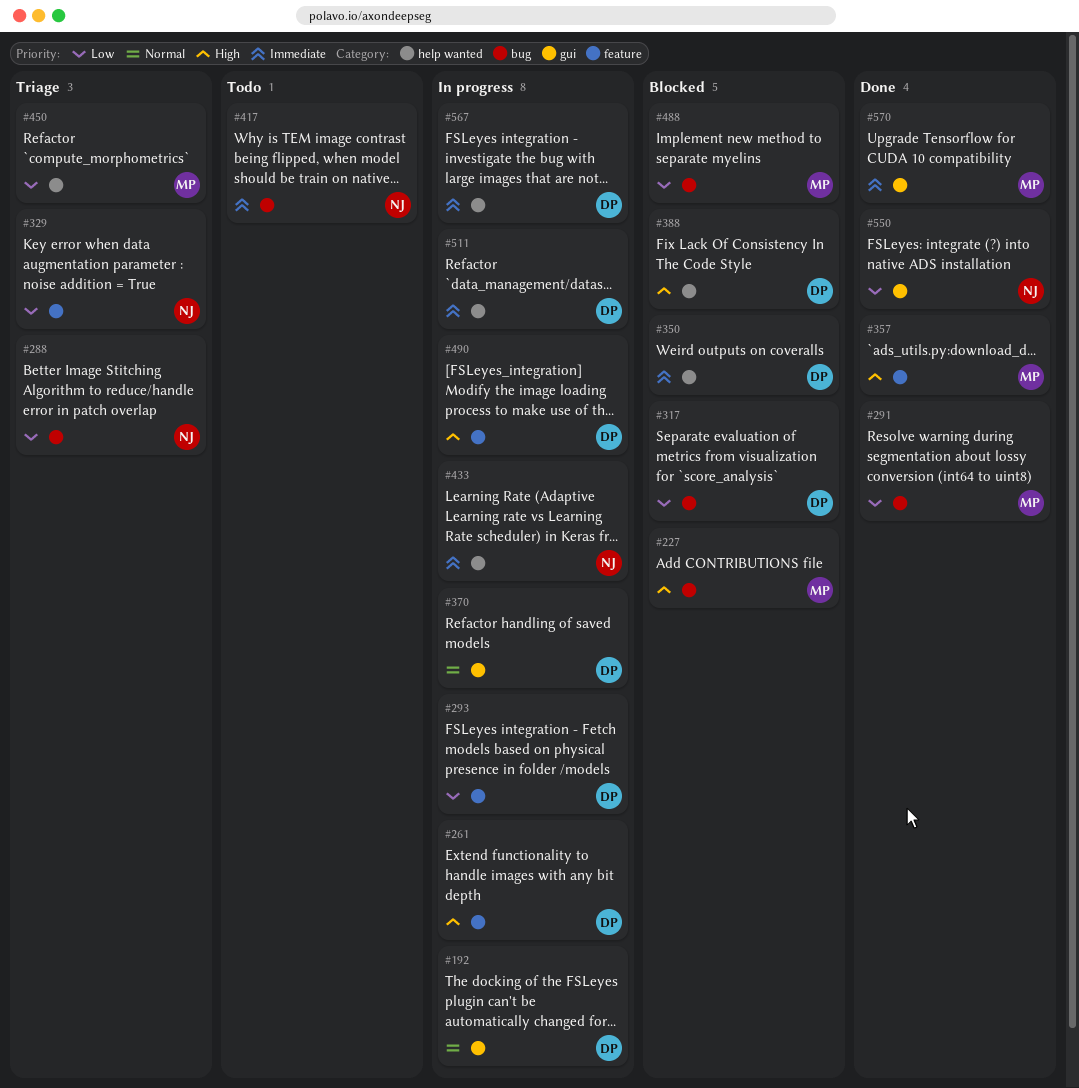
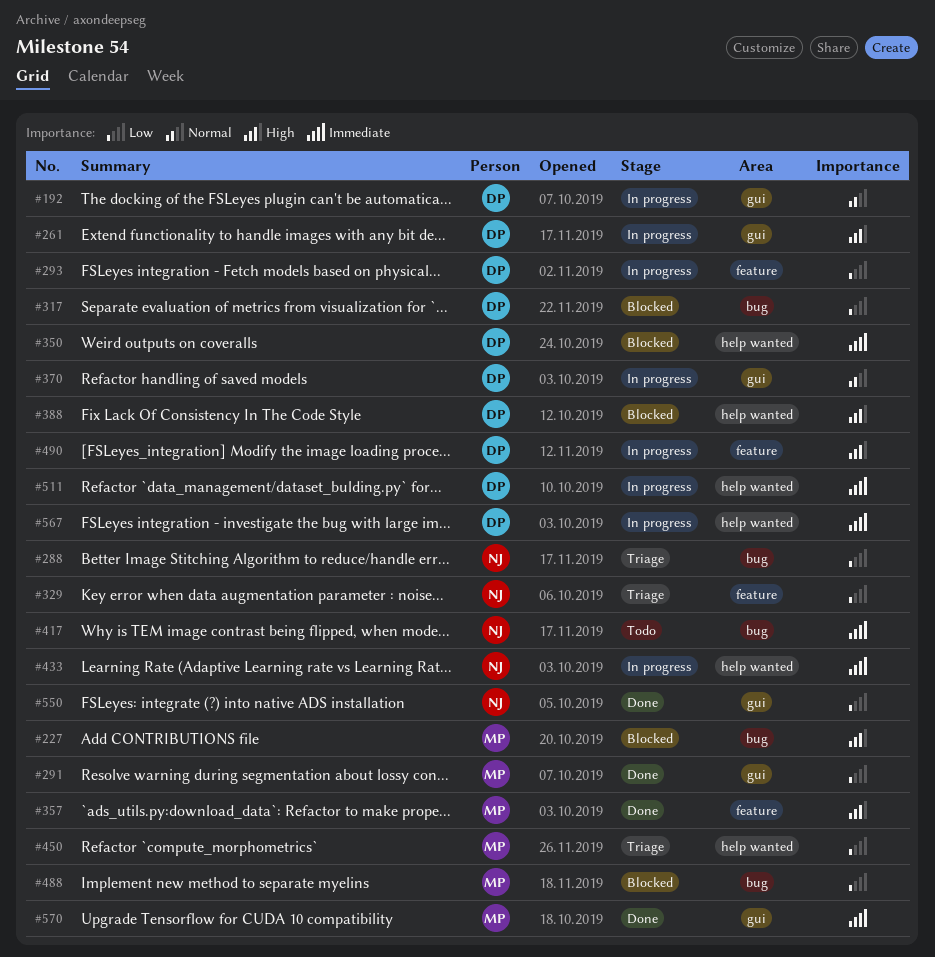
#261, label: feature -> gui
#291, label: bug -> gui

